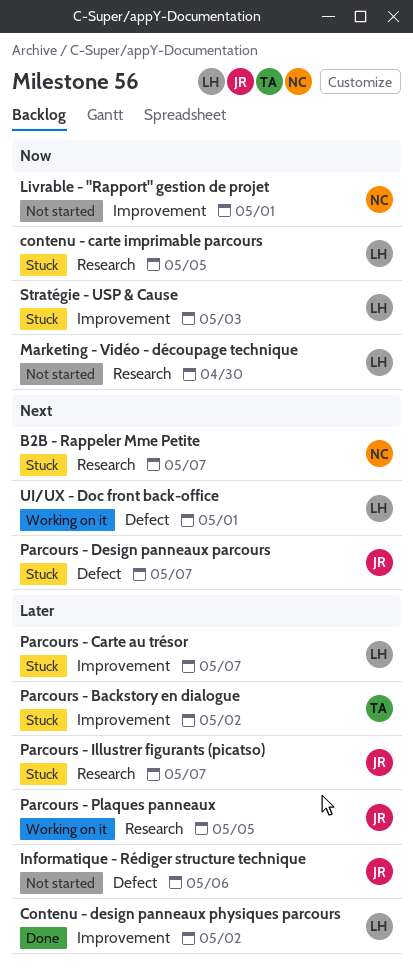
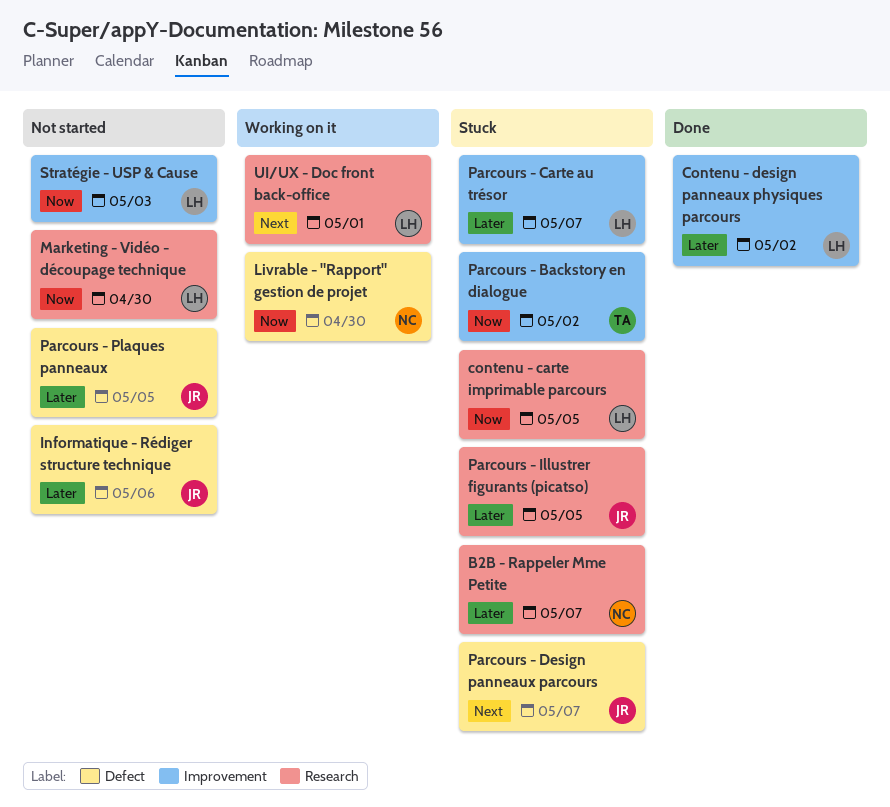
B2B - Rappeler Mme Petite, priority: Next -> Later
Livrable - "Rapport" gestion de projet, status: Not started -> Working on it
Livrable - "Rapport" gestion de projet, label: Improvement -> Defect
Livrable - "Rapport" gestion de projet, due: May 1 -> Apr 30
Parcours - Backstory en dialogue, priority: Later -> Now
Parcours - Illustrer figurants (picatso), due: May 7 -> May 5
Parcours - Plaques panneaux, status: Working on it -> Not started
Parcours - Plaques panneaux, label: Research -> Defect
Stratégie - USP & Cause, status: Stuck -> Not started
UI/UX - Doc front back-office, label: Defect -> Research

